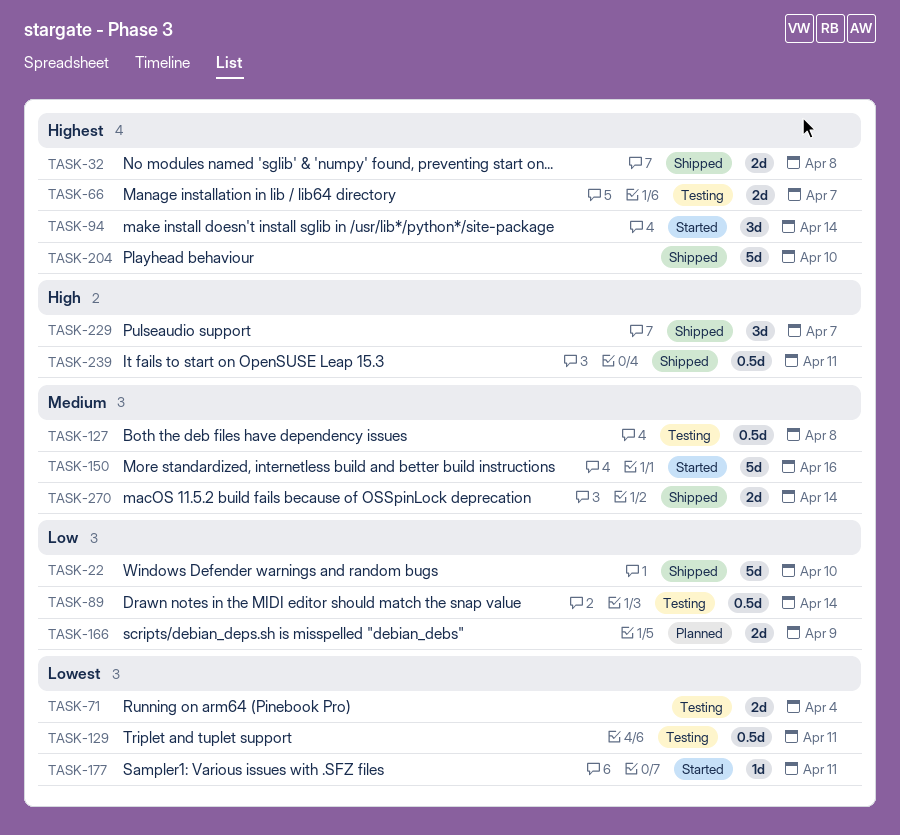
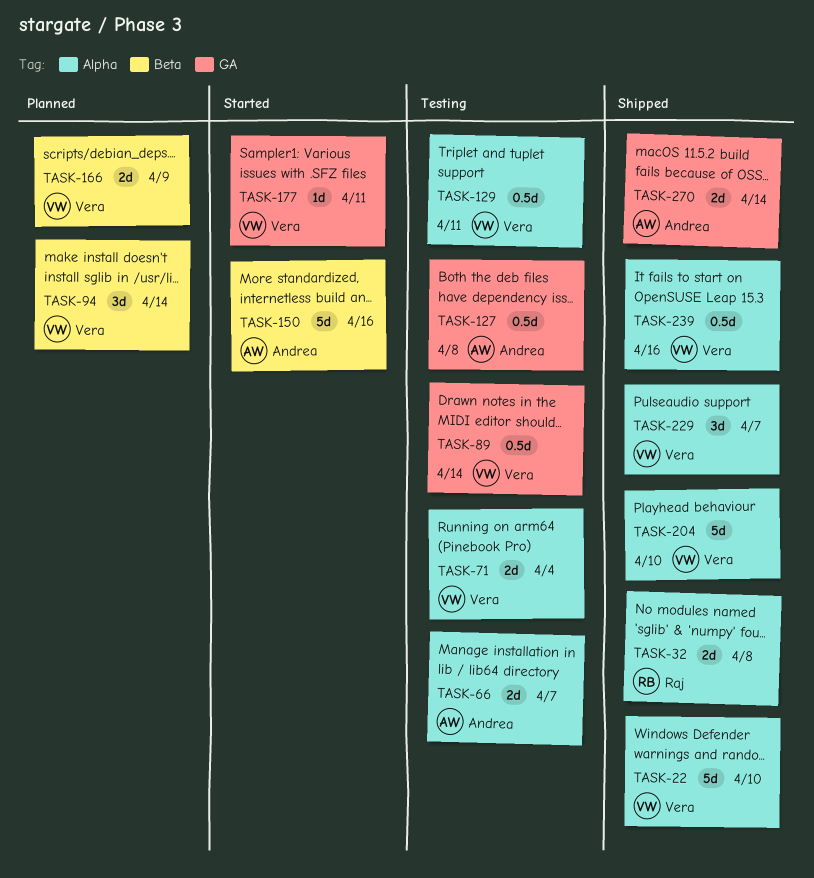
TASK-94, status: Started -> Planned
TASK-239, due: Apr 11 -> Apr 16

